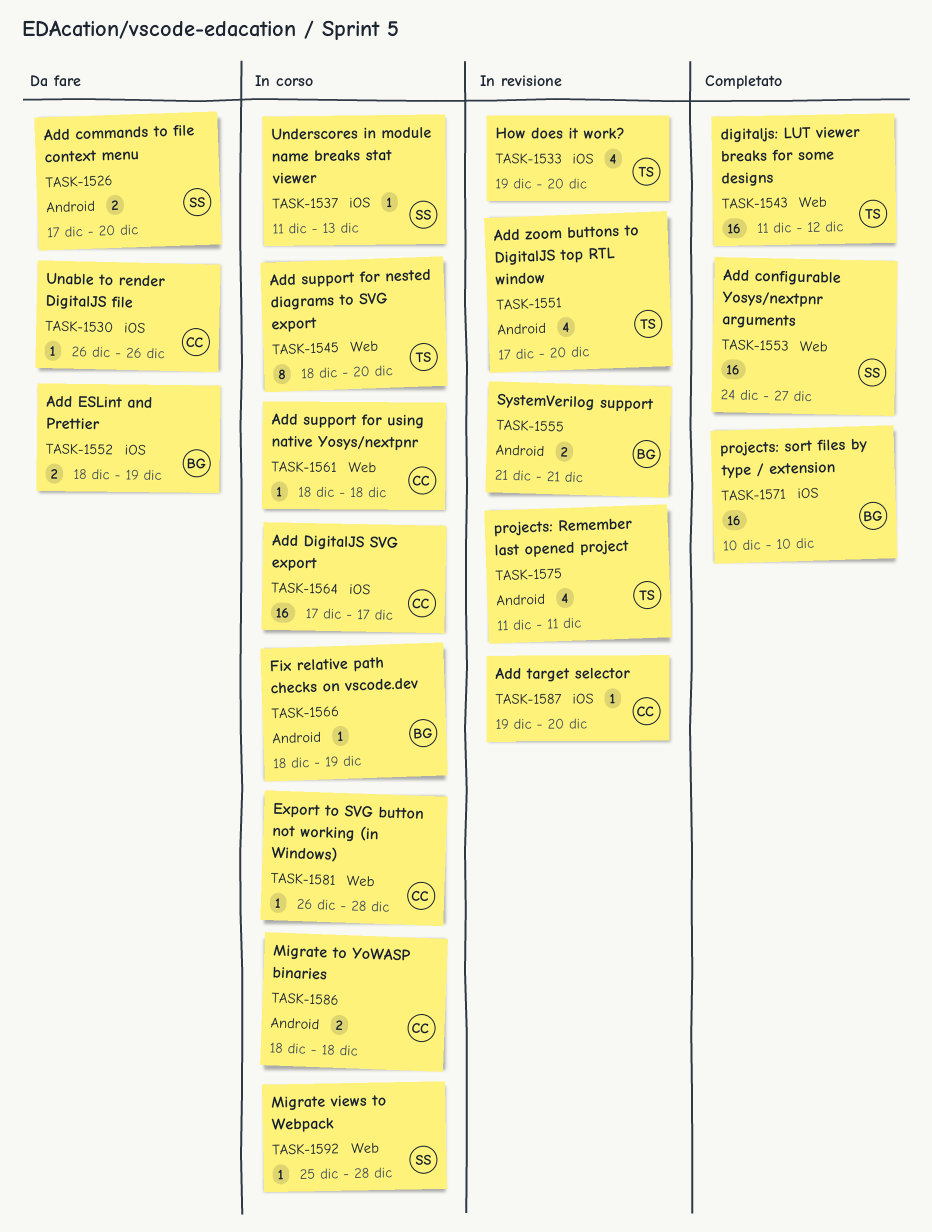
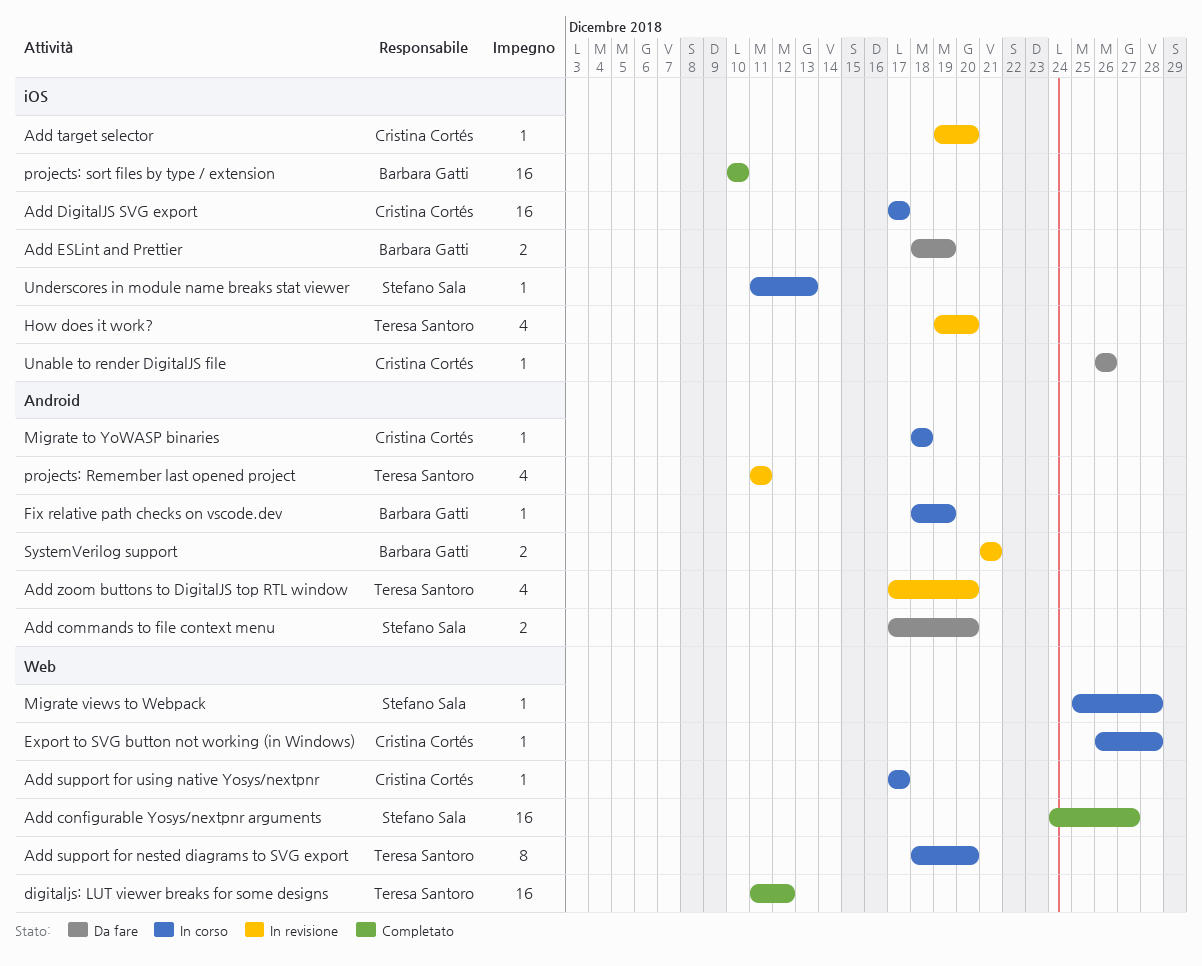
Add support for using native Yosys/nextpnr, start: Dec 18 -> Dec 17
Add support for using native Yosys/nextpnr, due: Dec 18 -> Dec 17
Migrate to YoWASP binaries, estimate: 2 -> 1

